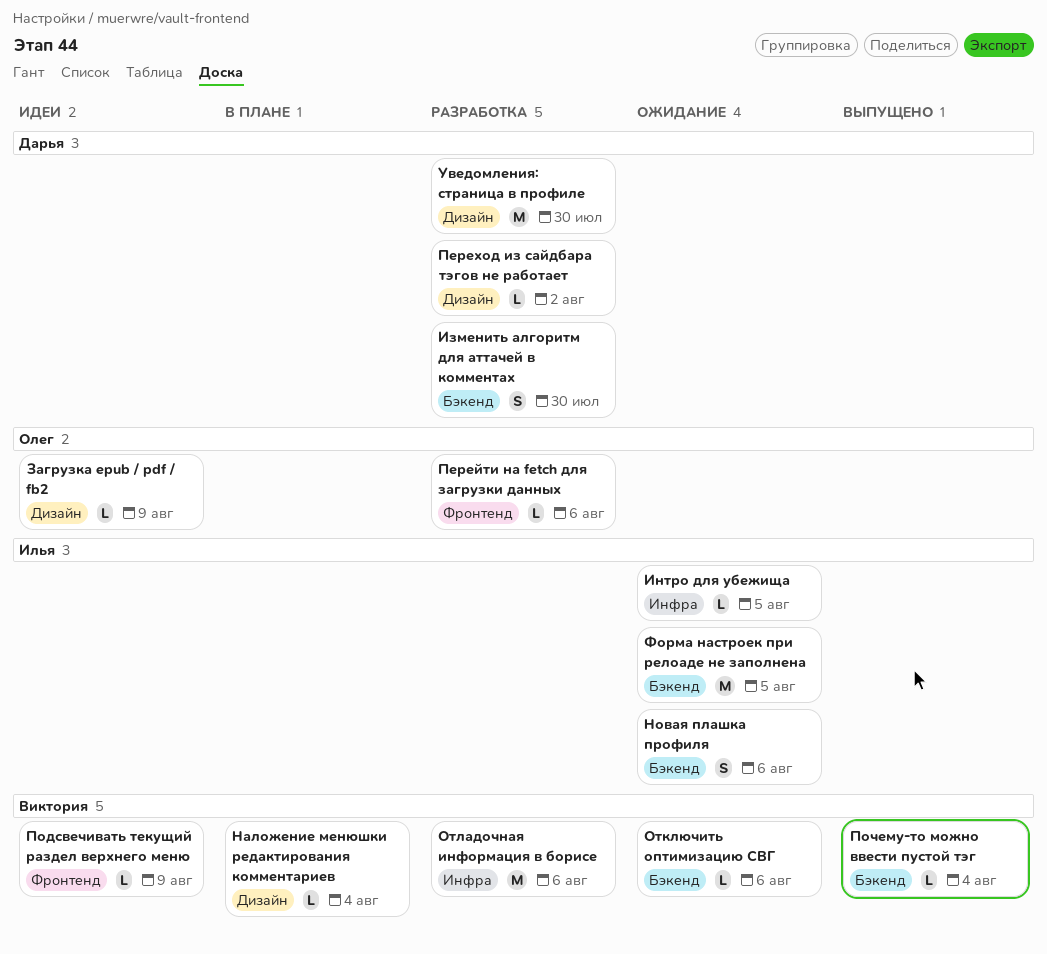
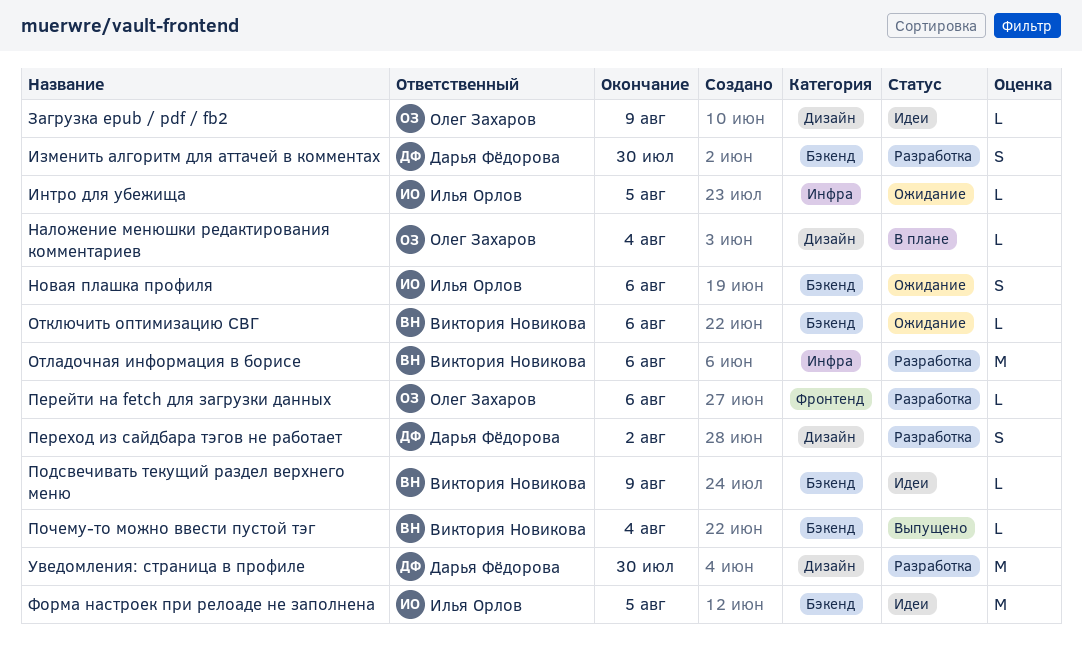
Наложение менюшки редактирования комментариев, owner: Виктория Новикова -> Олег Захаров
Переход из сайдбара тэгов не работает, estimate: L -> S
Подсвечивать текущий раздел верхнего меню, label: Фронтенд -> Бэкенд
Форма настроек при релоаде не заполнена, status: Ожидание -> Идеи

